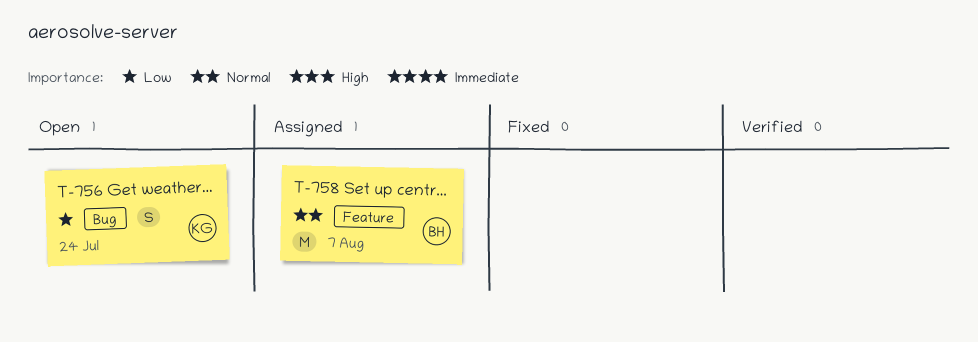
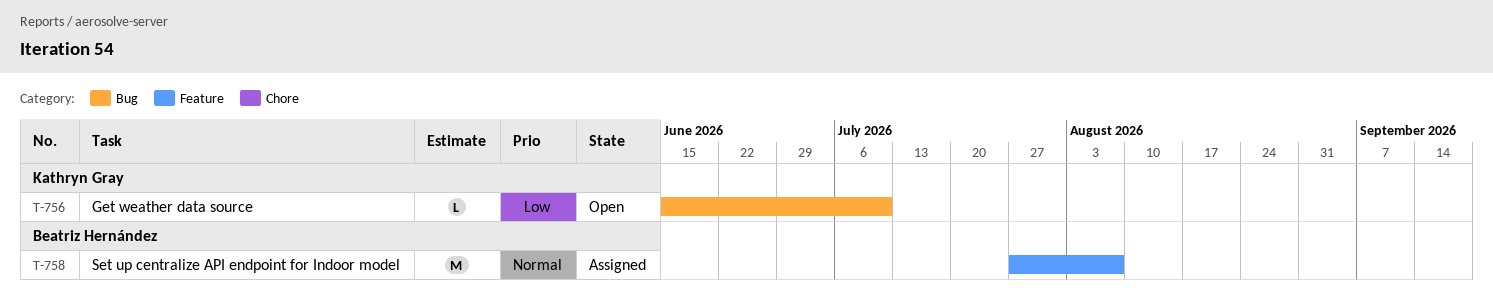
T-756, estimate: S -> L
T-756, due: Jul 24 -> Jul 10

